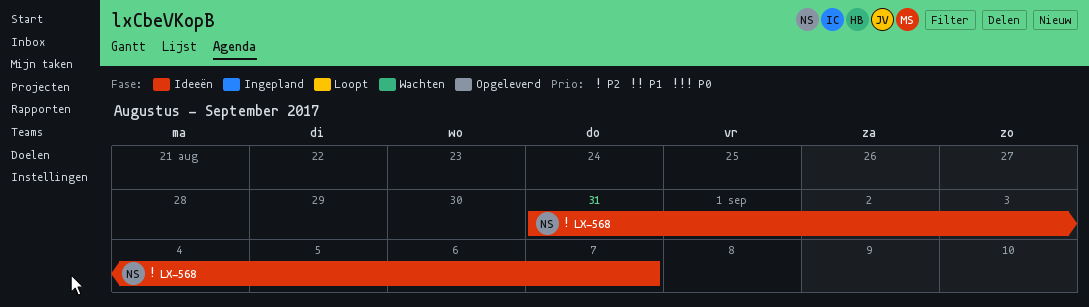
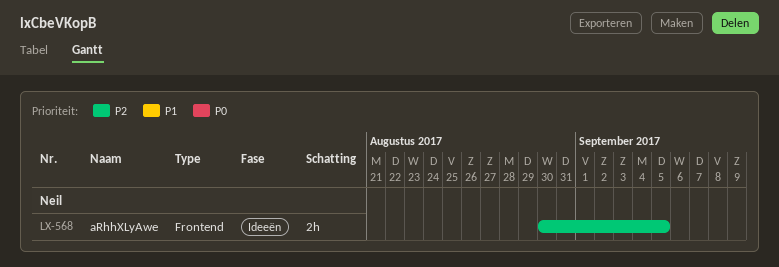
LX-568, start: Aug 31 -> Aug 30
LX-568, due: Sep 7 -> Sep 5

